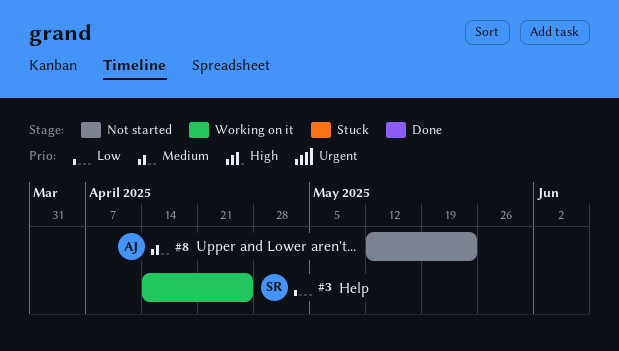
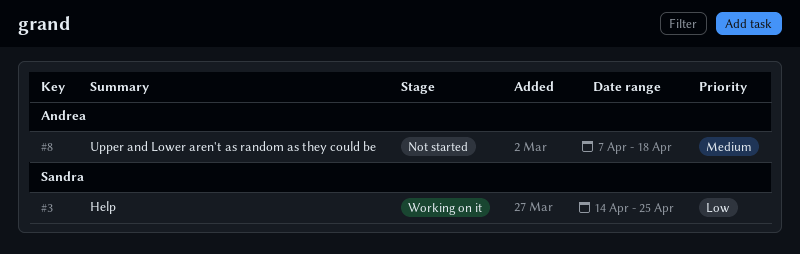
#8, start: May 12 -> Apr 7
#8, due: May 23 -> Apr 18

